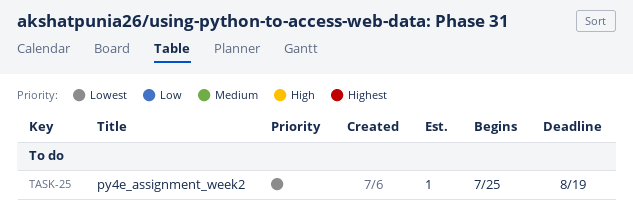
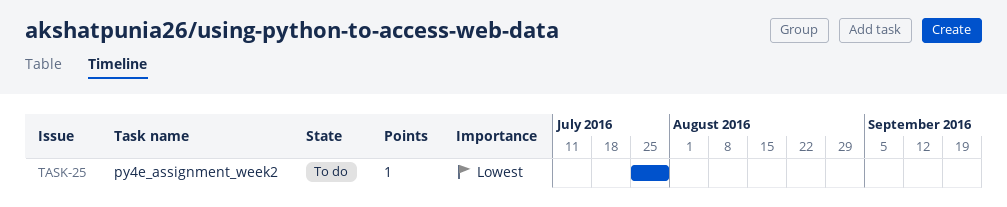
TASK-25, due: Aug 19 -> Jul 29

